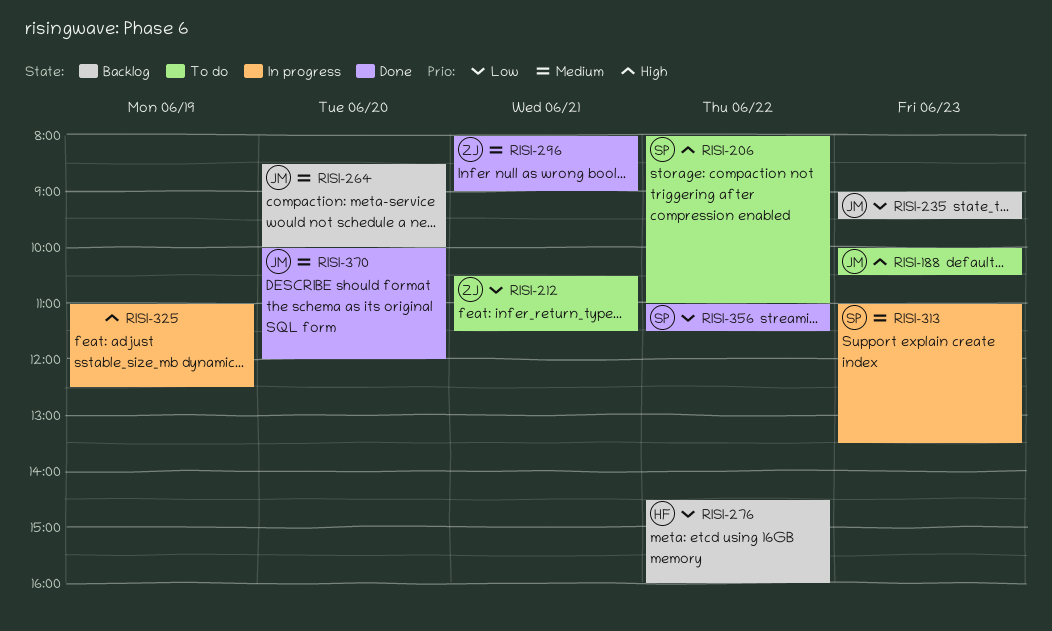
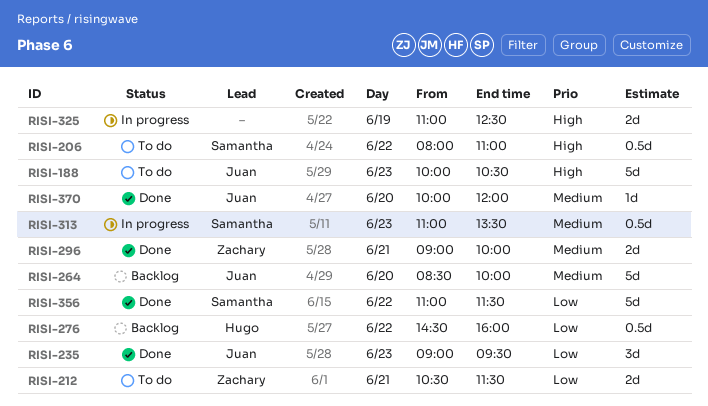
RISI-235, status: Backlog -> Done
RISI-296, begins: 08:00 -> 09:00
RISI-296, ends: 09:00 -> 10:00

